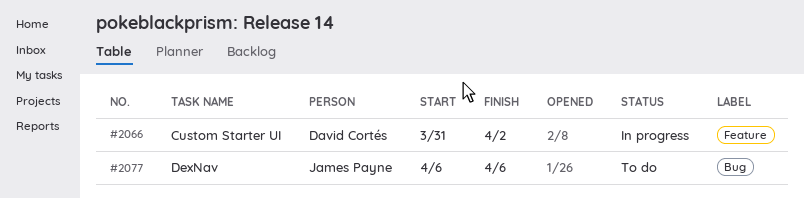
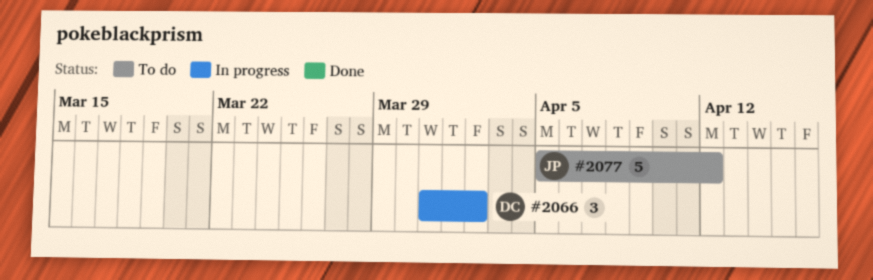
#2077, start: Apr 6 -> Apr 5
#2077, due: Apr 6 -> Apr 12

